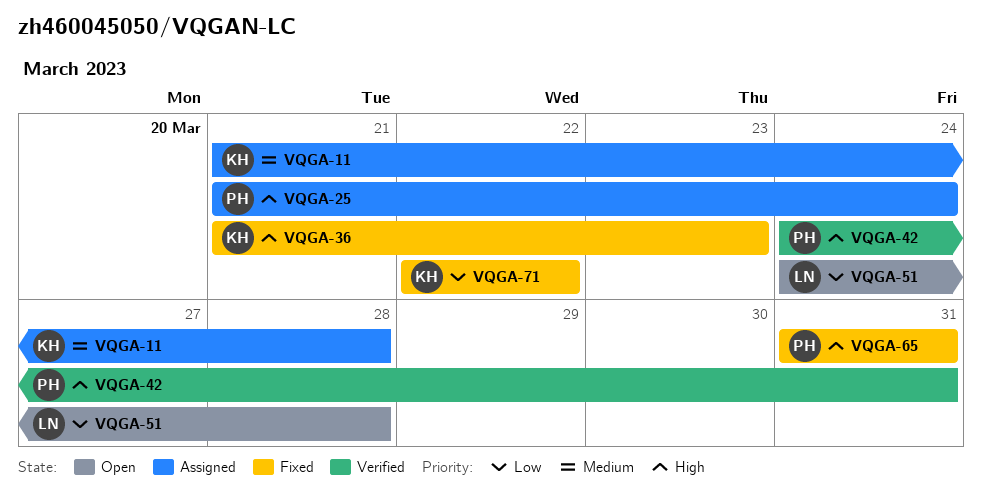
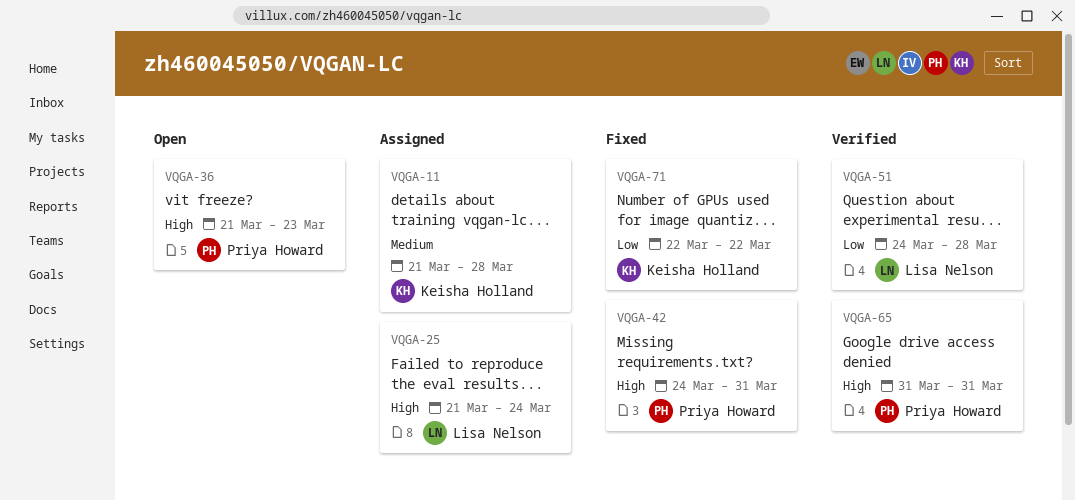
VQGA-25, owner: Priya Howard -> Lisa Nelson
VQGA-36, status: Fixed -> Open
VQGA-36, owner: Keisha Holland -> Priya Howard
VQGA-42, status: Verified -> Fixed
VQGA-51, status: Open -> Verified
VQGA-65, status: Fixed -> Verified

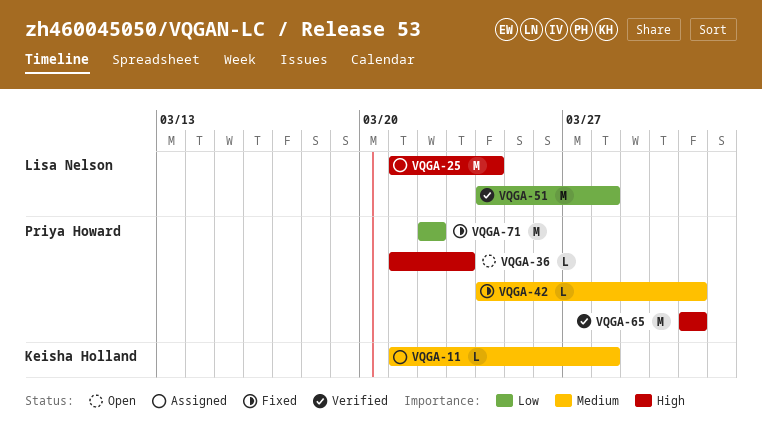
VQGA-42, priority: High -> Medium
VQGA-71, owner: Keisha Holland -> Priya Howard

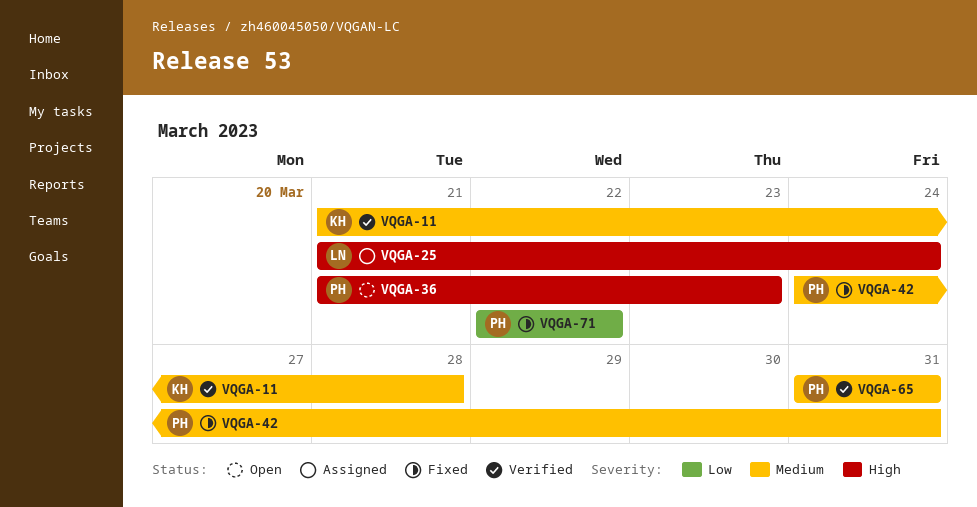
VQGA-11, status: Assigned -> Verified
VQGA-51: present -> none
VQGA-65, priority: High -> Medium

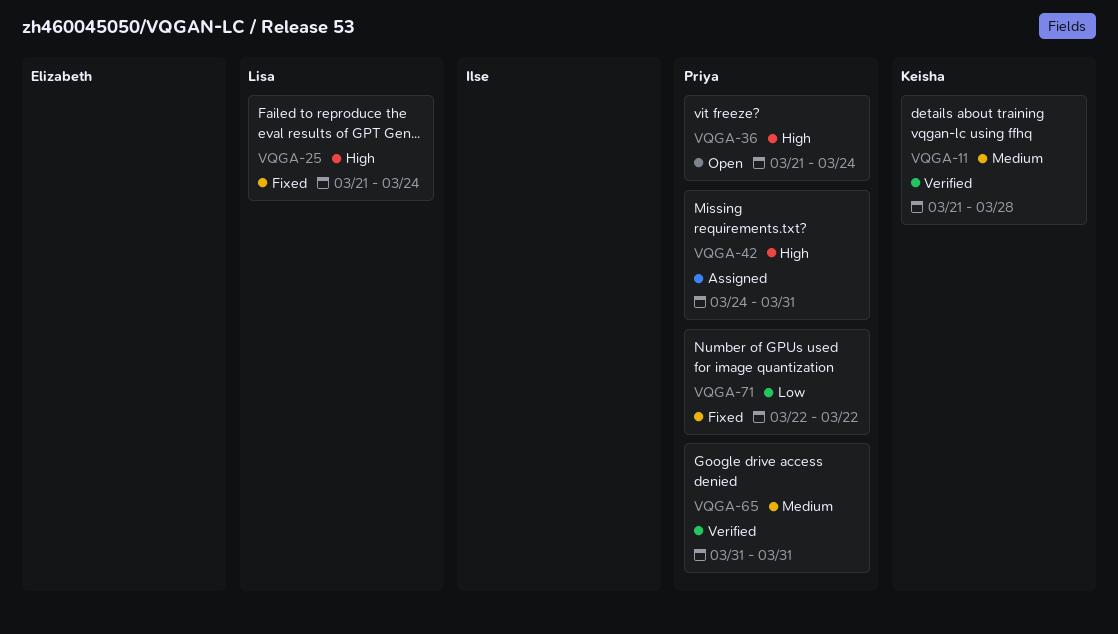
VQGA-25, status: Assigned -> Fixed
VQGA-36, due: Mar 23 -> Mar 24
VQGA-42, status: Fixed -> Assigned
VQGA-42, priority: Medium -> High

